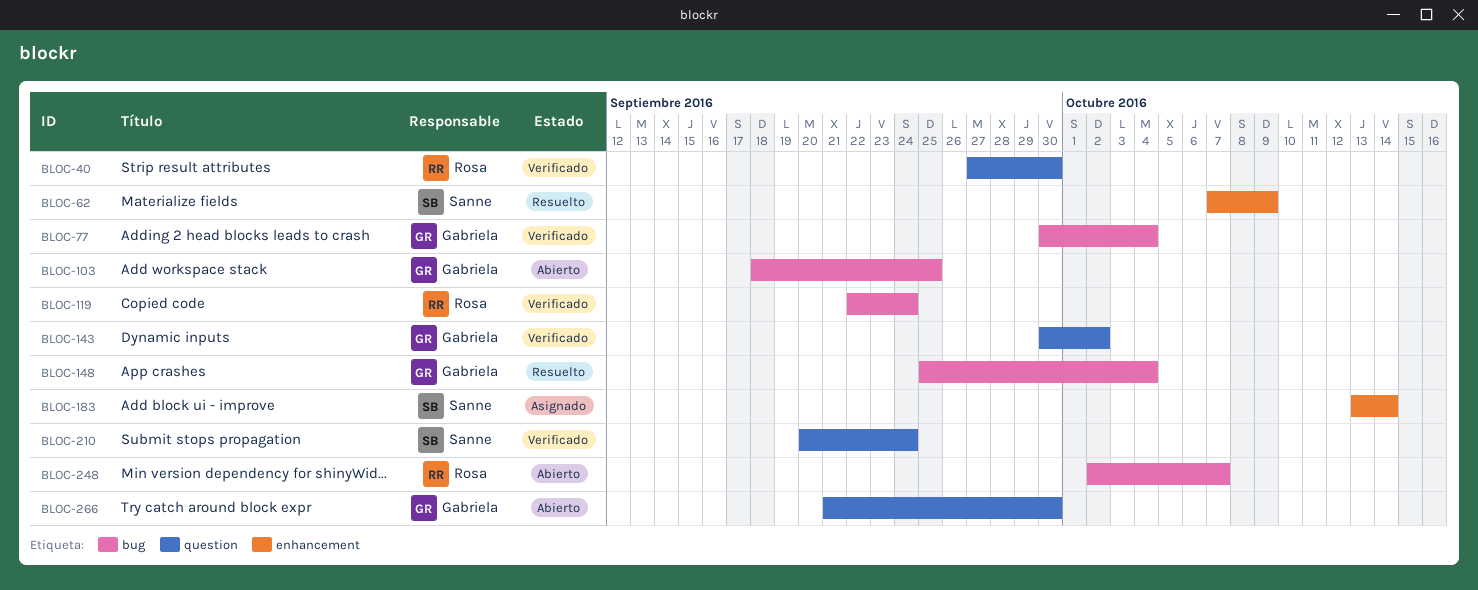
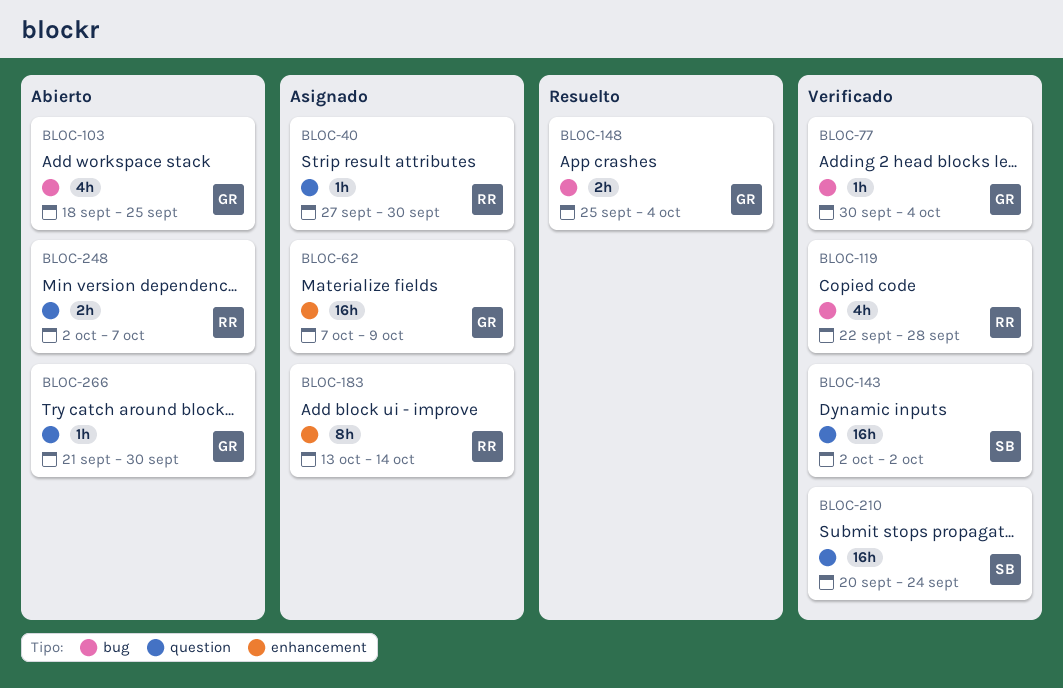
BLOC-40, status: Verificado -> Asignado
BLOC-62, status: Resuelto -> Asignado
BLOC-62, owner: Sanne -> Gabriela
BLOC-119, due: Sep 24 -> Sep 28
BLOC-143, owner: Gabriela -> Sanne
BLOC-143, start: Sep 30 -> Oct 2
BLOC-183, owner: Sanne -> Rosa
BLOC-248, label: bug -> question

